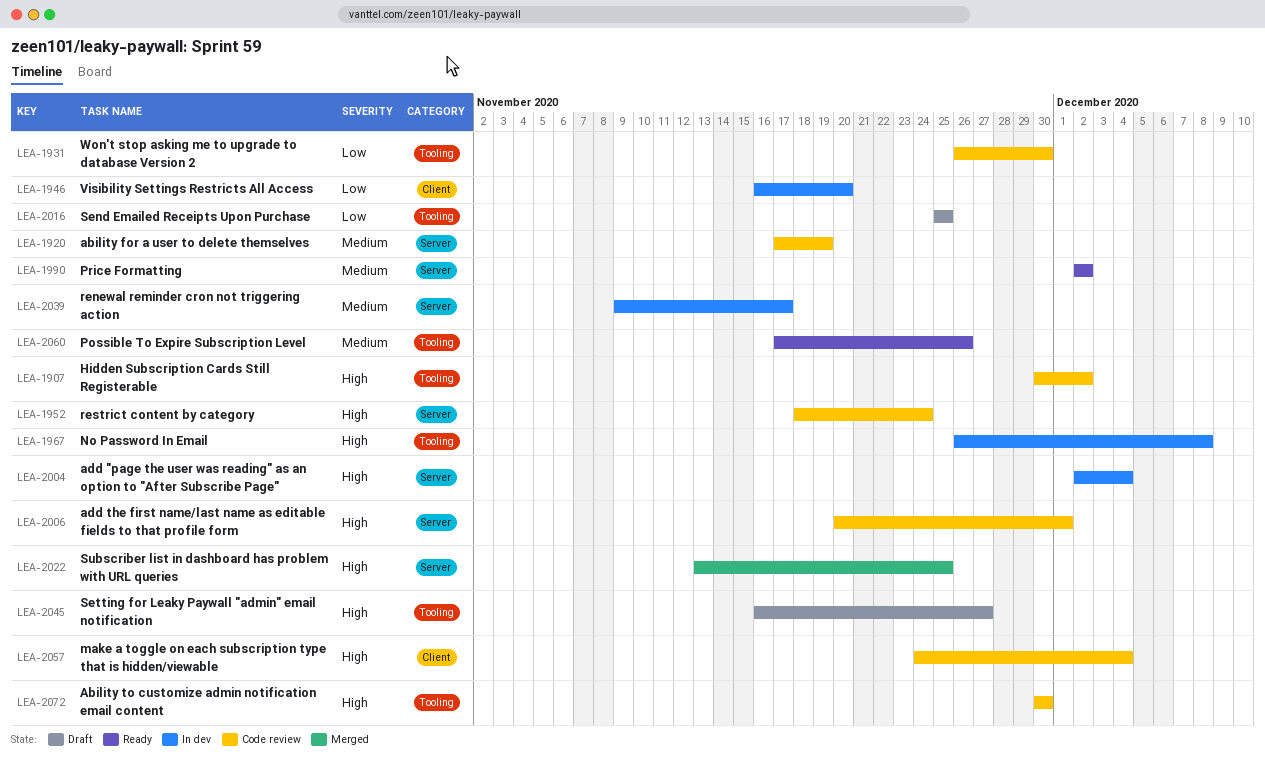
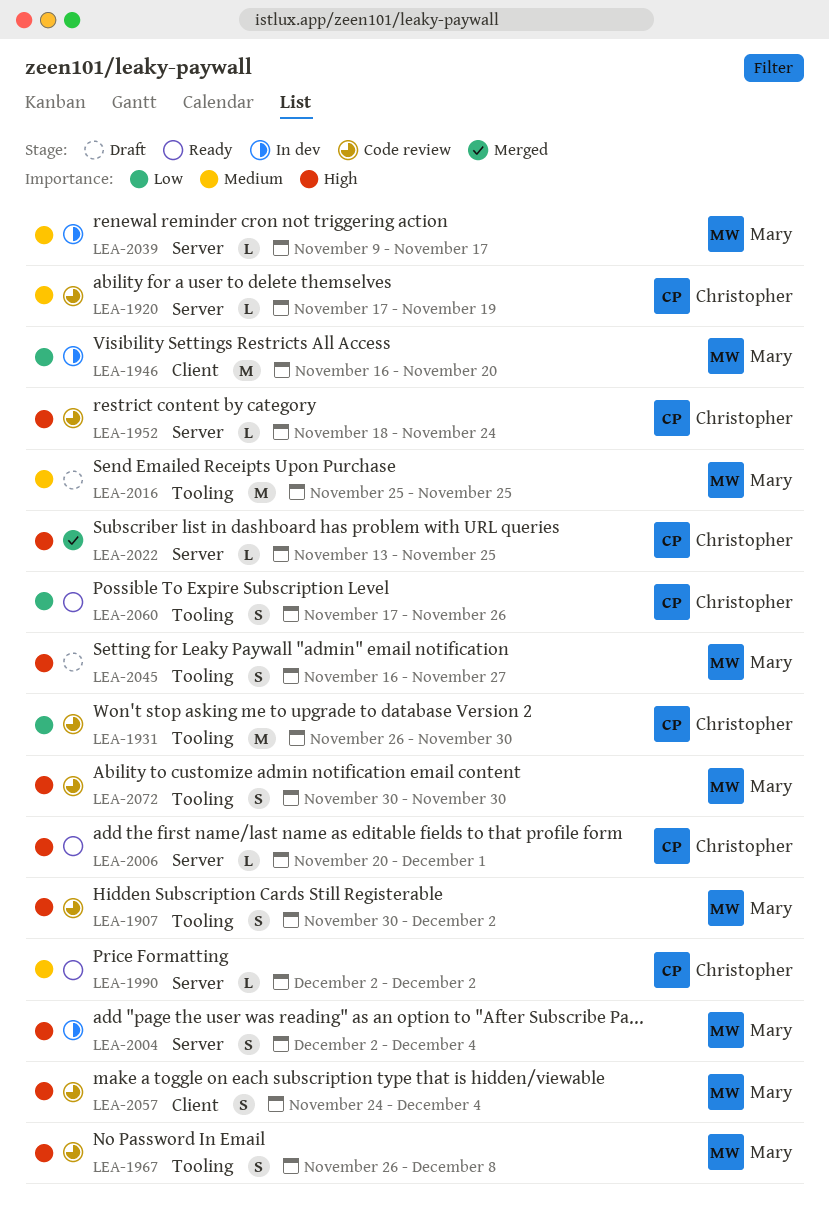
LEA-1967, status: In dev -> Code review
LEA-2006, status: Code review -> Ready
LEA-2016, priority: Low -> Medium
LEA-2060, priority: Medium -> Low

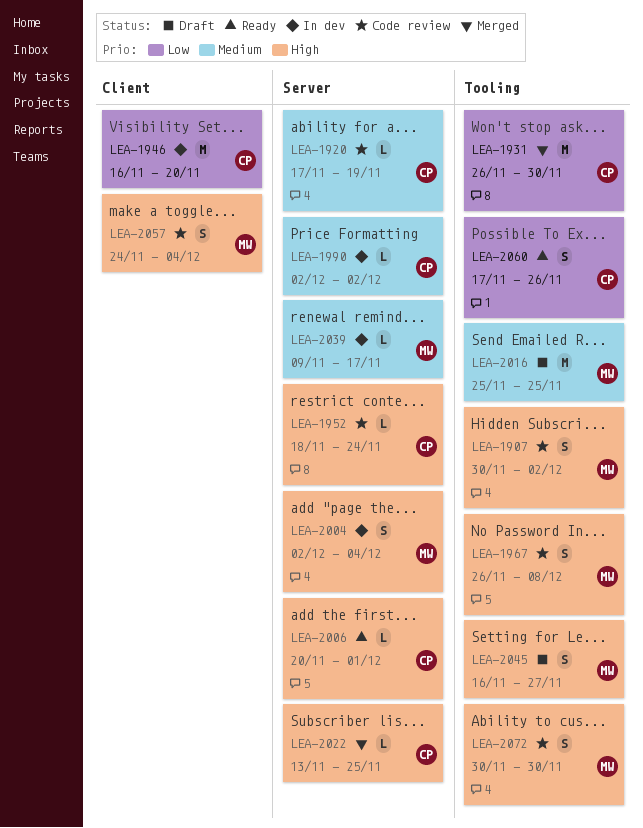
LEA-1931, status: Code review -> Merged
LEA-1946, owner: Mary -> Christopher
LEA-1990, status: Ready -> In dev

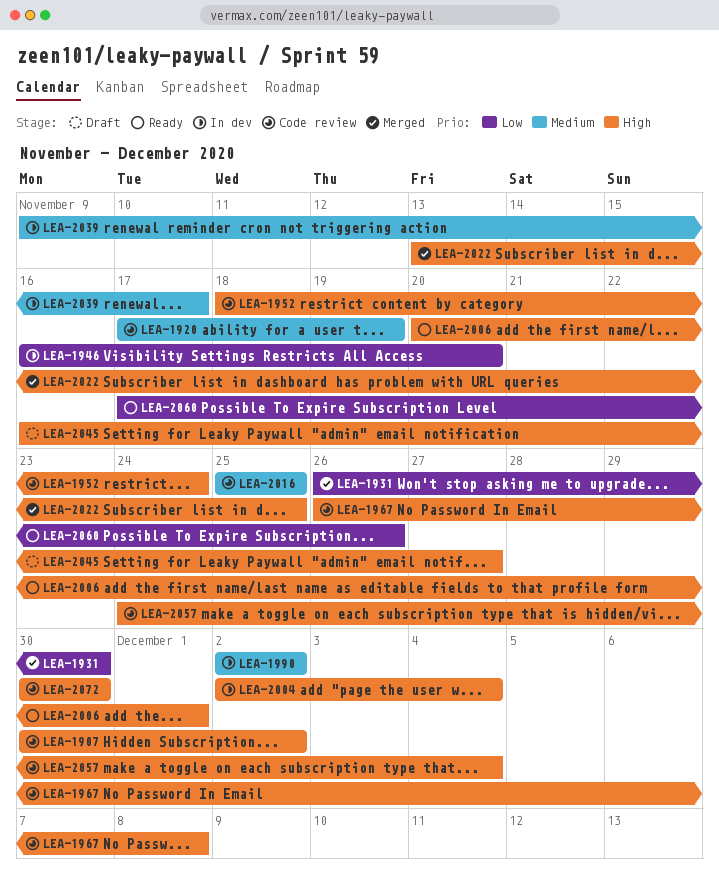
LEA-2016, status: Draft -> Code review

